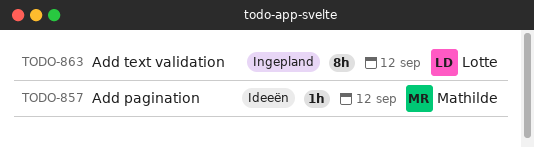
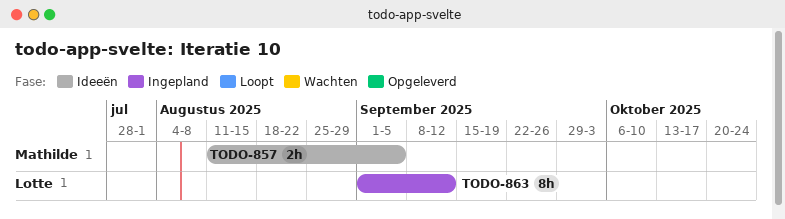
TODO-857, estimate: 1h -> 2h
TODO-857, due: Sep 12 -> Sep 5

